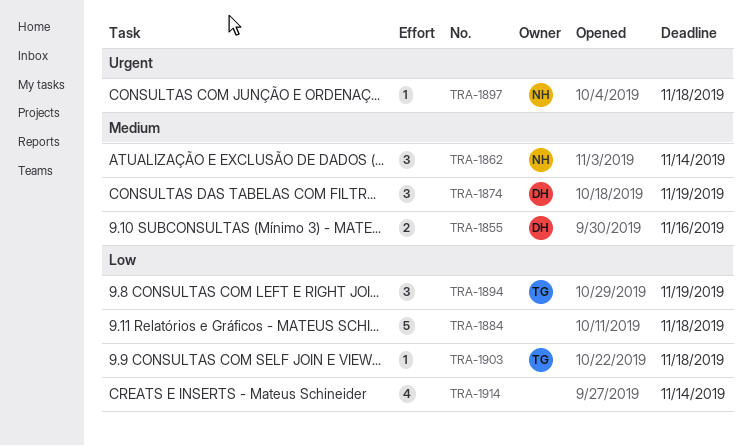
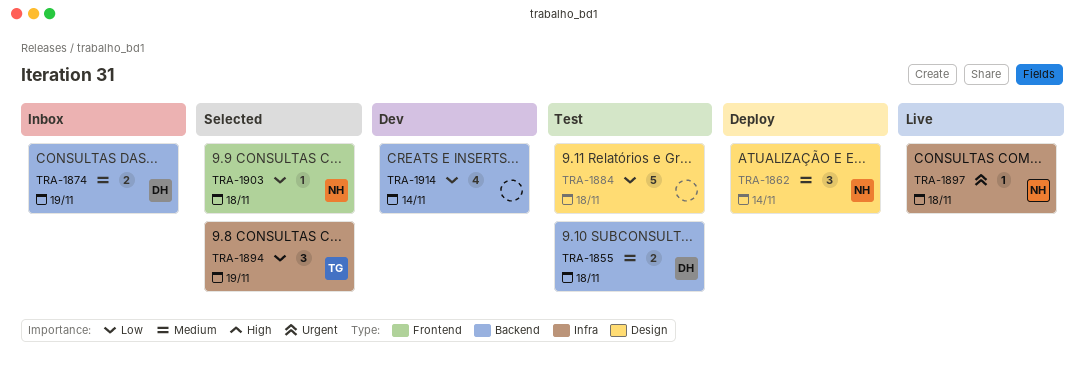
TRA-1855, due: Nov 16 -> Nov 18
TRA-1874, estimate: 3 -> 2
TRA-1903, owner: TG -> NH

